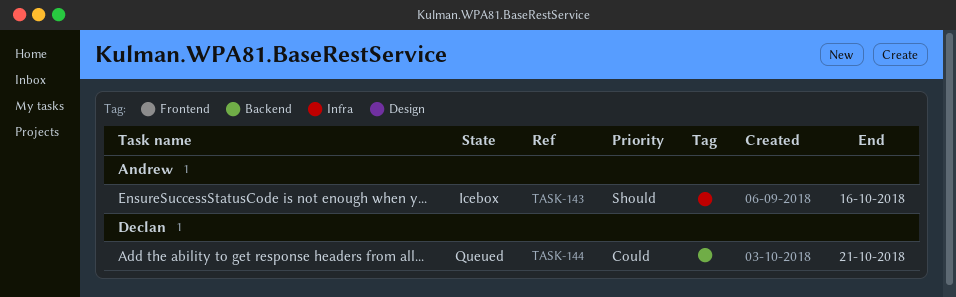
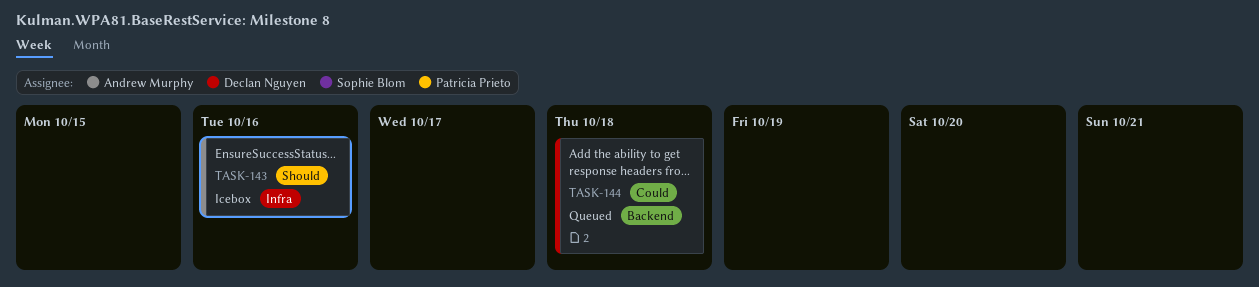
TASK-144, due: Oct 21 -> Oct 18

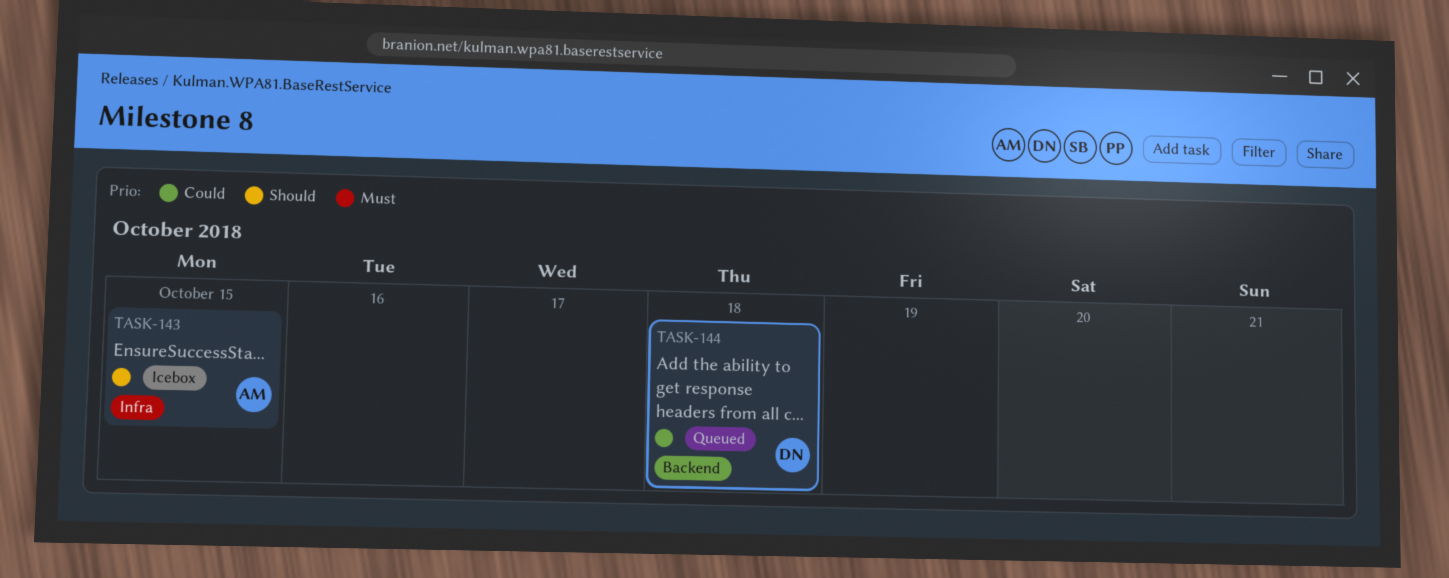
TASK-143, due: Oct 16 -> Oct 15

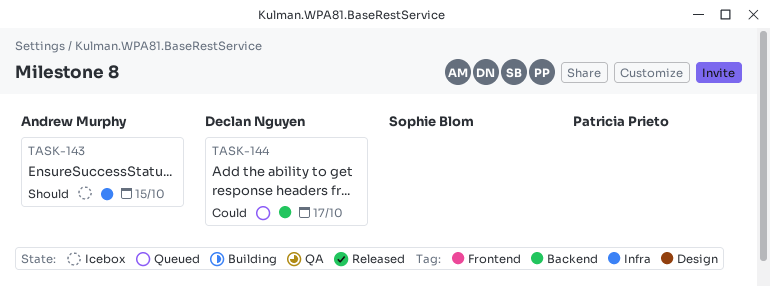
TASK-144, due: Oct 18 -> Oct 17

